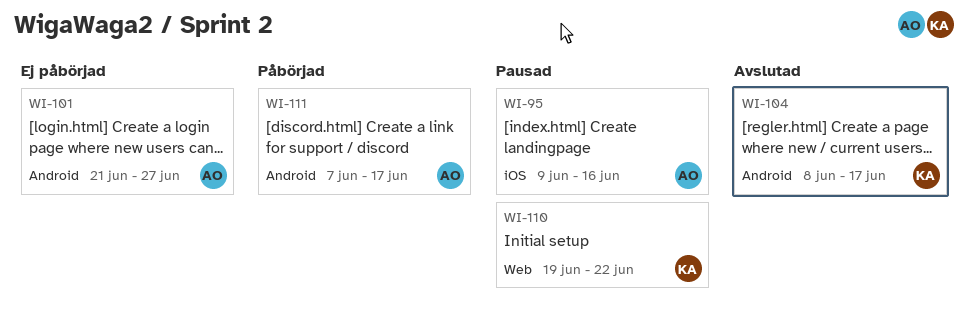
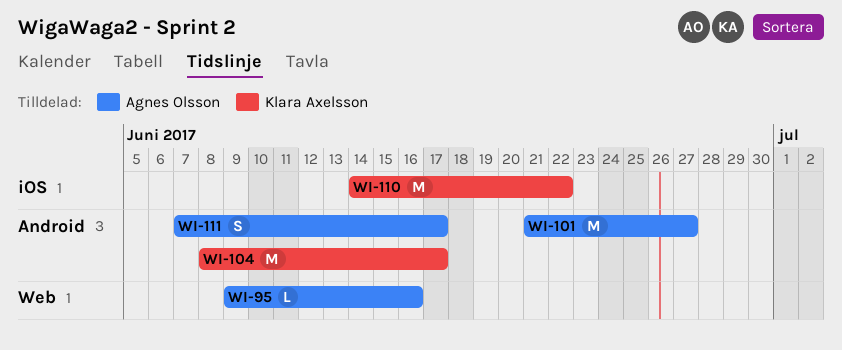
WI-95, label: iOS -> Web
WI-110, label: Web -> iOS
WI-110, start: Jun 19 -> Jun 14

